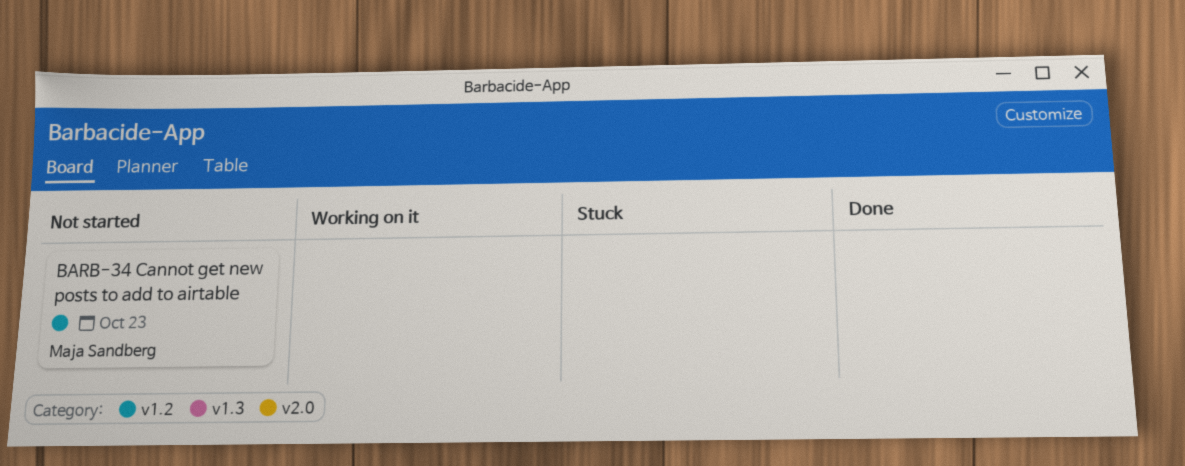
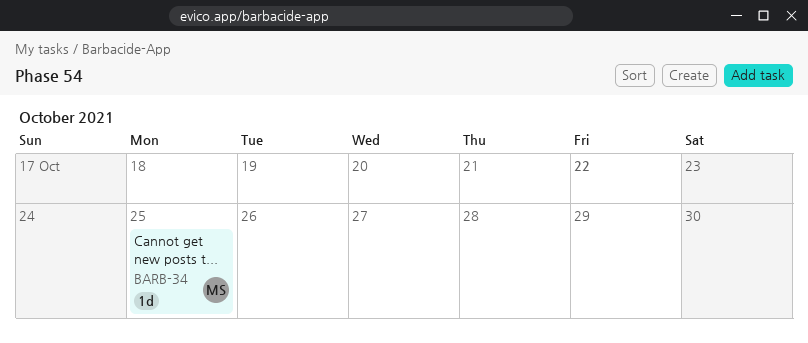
BARB-34, due: Oct 23 -> Oct 25

